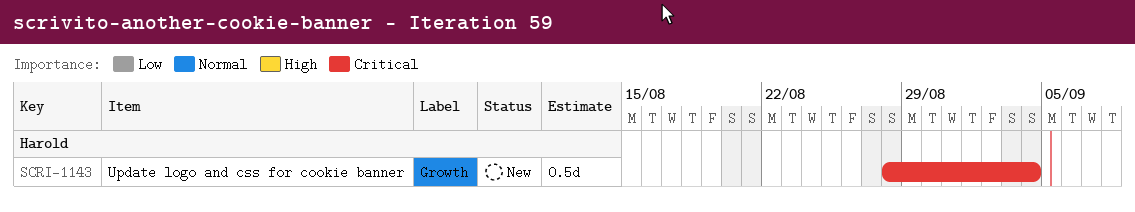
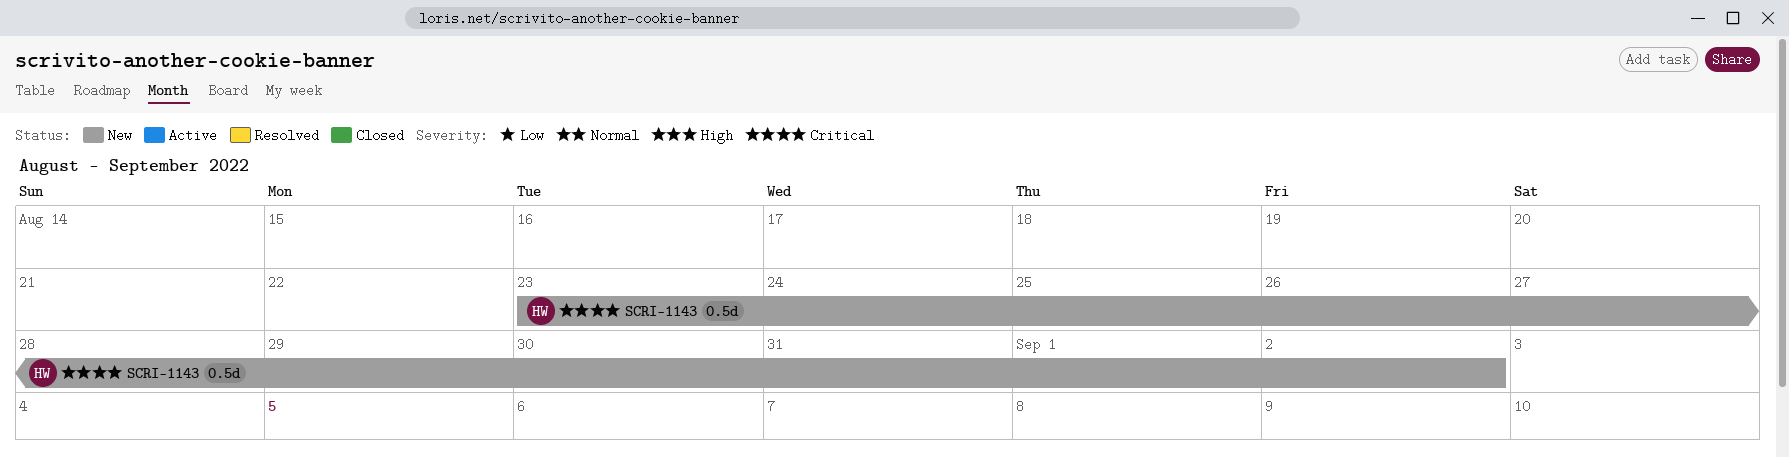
SCRI-1143, start: Aug 28 -> Aug 23
SCRI-1143, due: Sep 4 -> Sep 2

